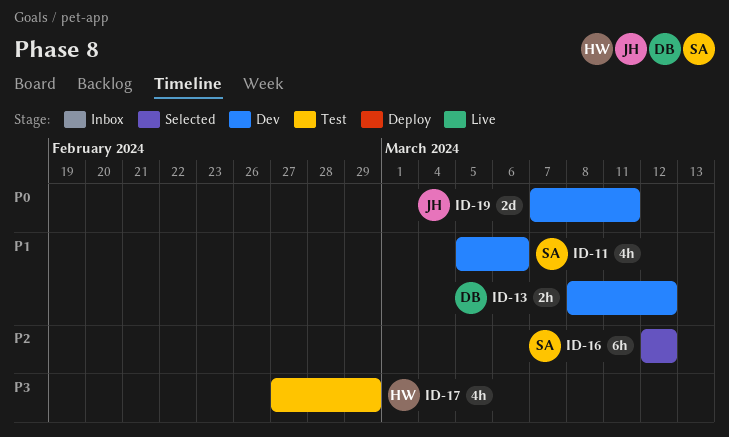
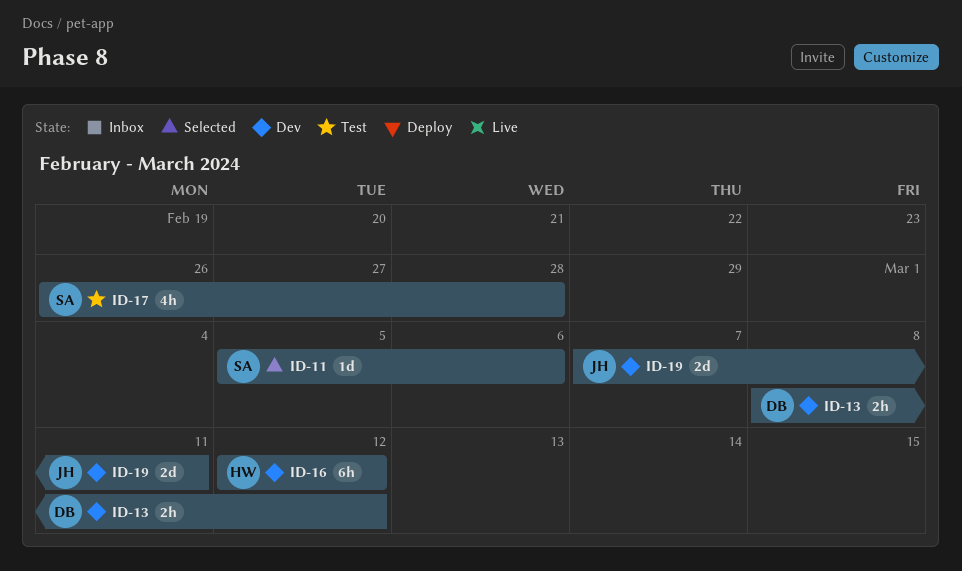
ID-11, status: Dev -> Selected
ID-11, estimate: 4h -> 1d
ID-16, status: Selected -> Dev
ID-16, owner: SA -> HW
ID-17, owner: HW -> SA
ID-17, start: Feb 27 -> Feb 26
ID-17, due: Feb 29 -> Feb 28

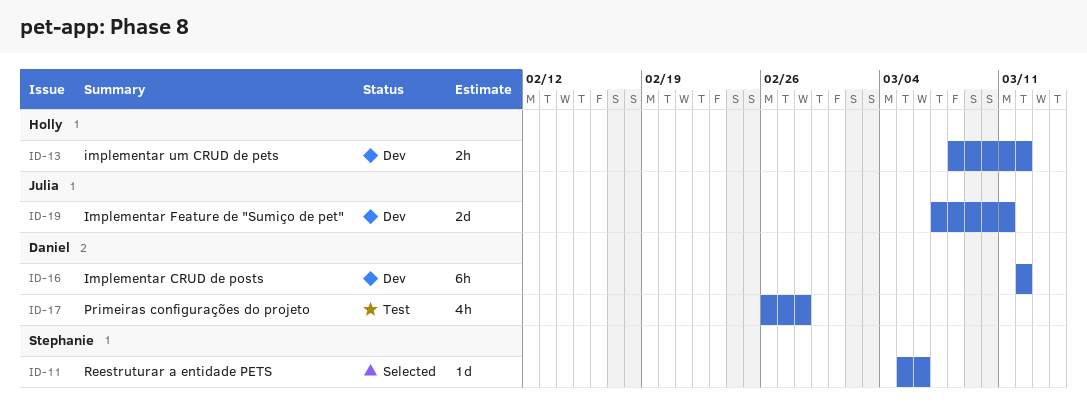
ID-13, owner: Daniel -> Holly
ID-16, owner: Holly -> Daniel
ID-17, owner: Stephanie -> Daniel

